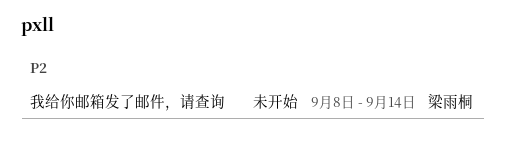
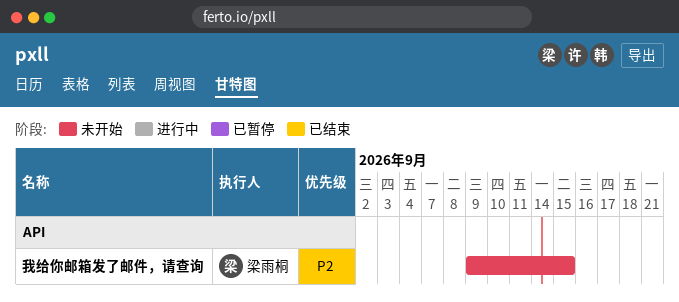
我给你邮箱发了邮件，请查询, start: Sep 8 -> Sep 9
我给你邮箱发了邮件，请查询, due: Sep 14 -> Sep 15

